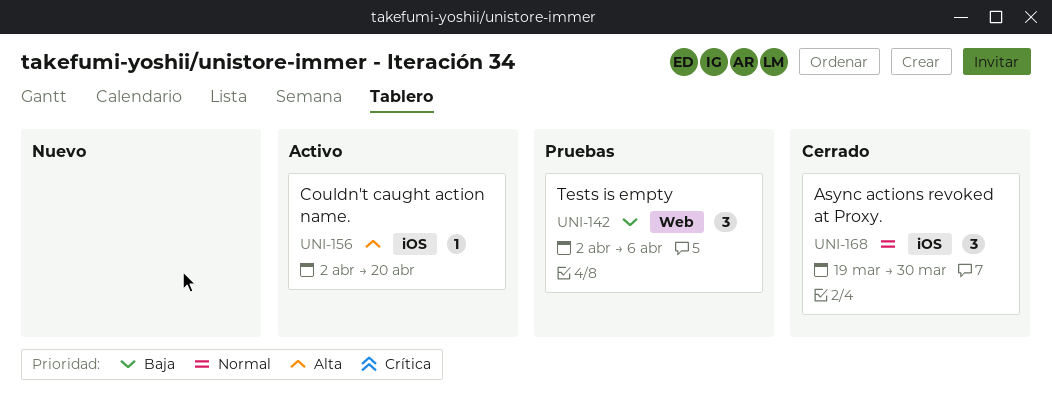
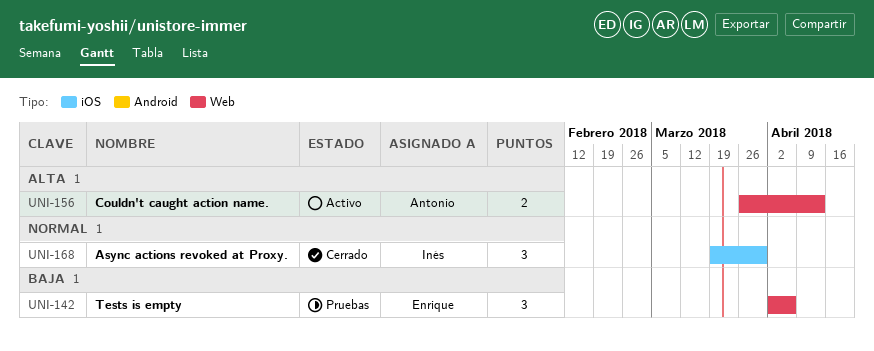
UNI-156, label: iOS -> Web
UNI-156, estimate: 1 -> 2
UNI-156, start: Apr 2 -> Mar 26
UNI-156, due: Apr 20 -> Apr 13

